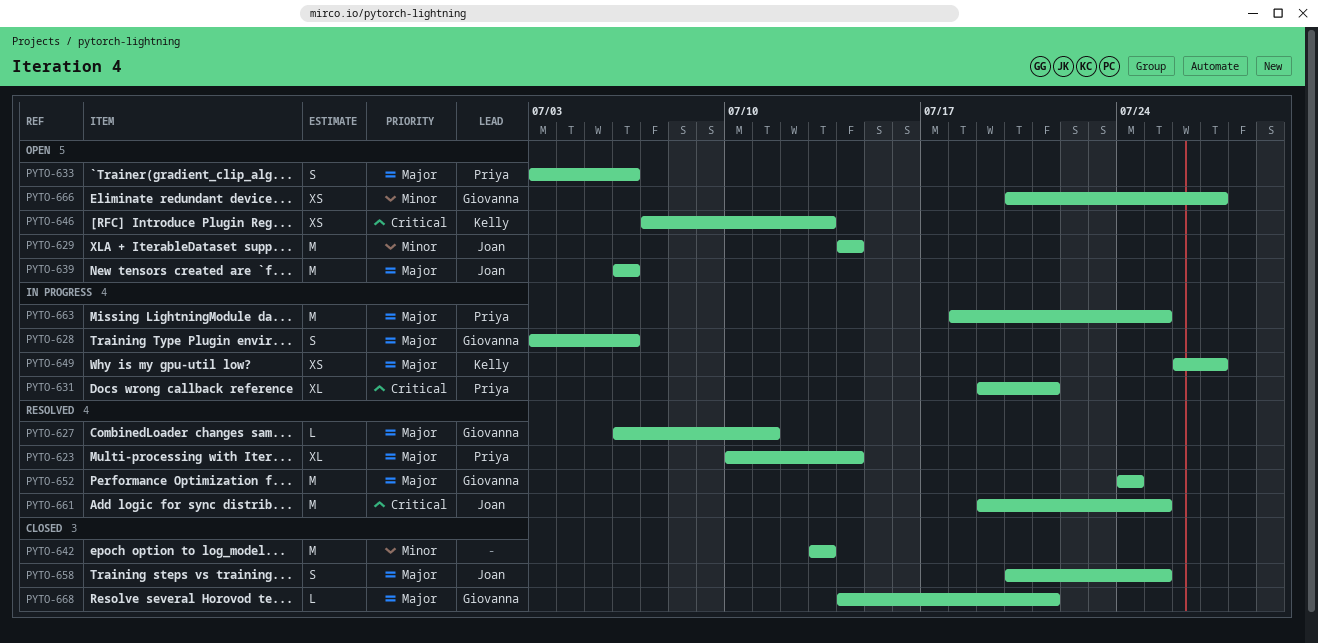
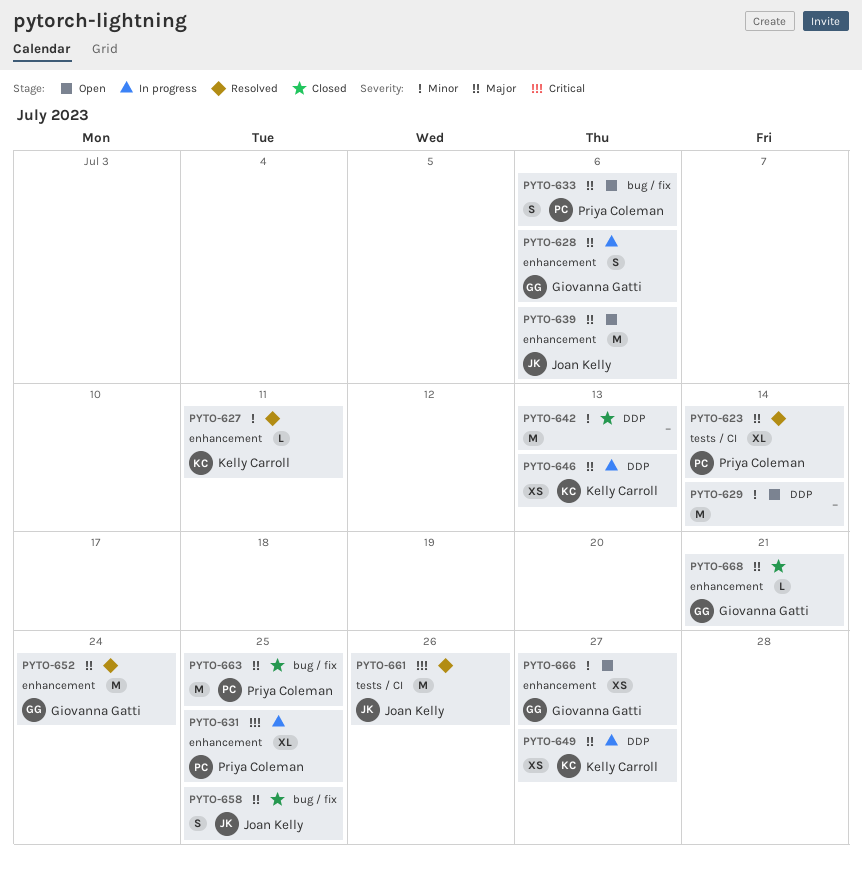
PYTO-627, owner: Giovanna Gatti -> Kelly Carroll
PYTO-627, priority: Major -> Minor
PYTO-629, owner: Joan Kelly -> none
PYTO-631, due: Jul 21 -> Jul 25
PYTO-646, status: Open -> In progress
PYTO-646, priority: Critical -> Major
PYTO-661, due: Jul 25 -> Jul 26
PYTO-663, status: In progress -> Closed

